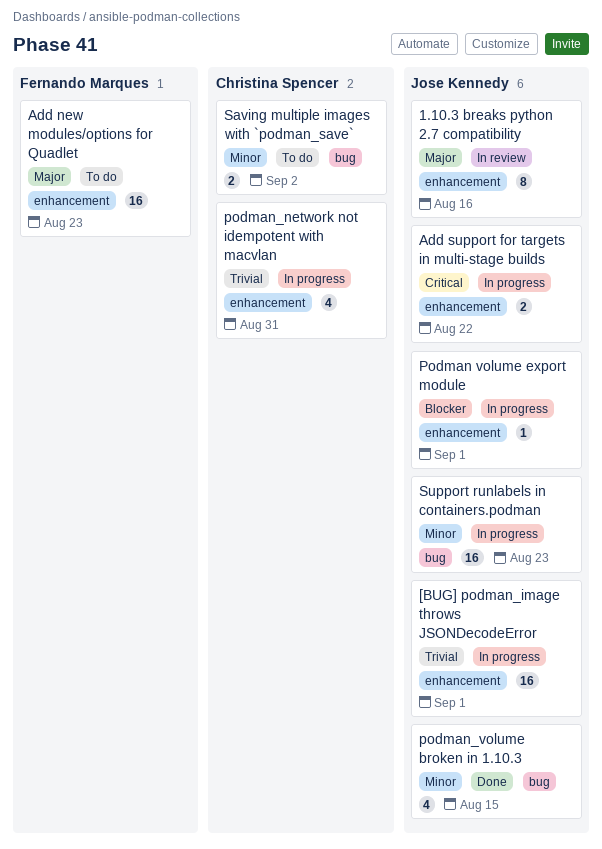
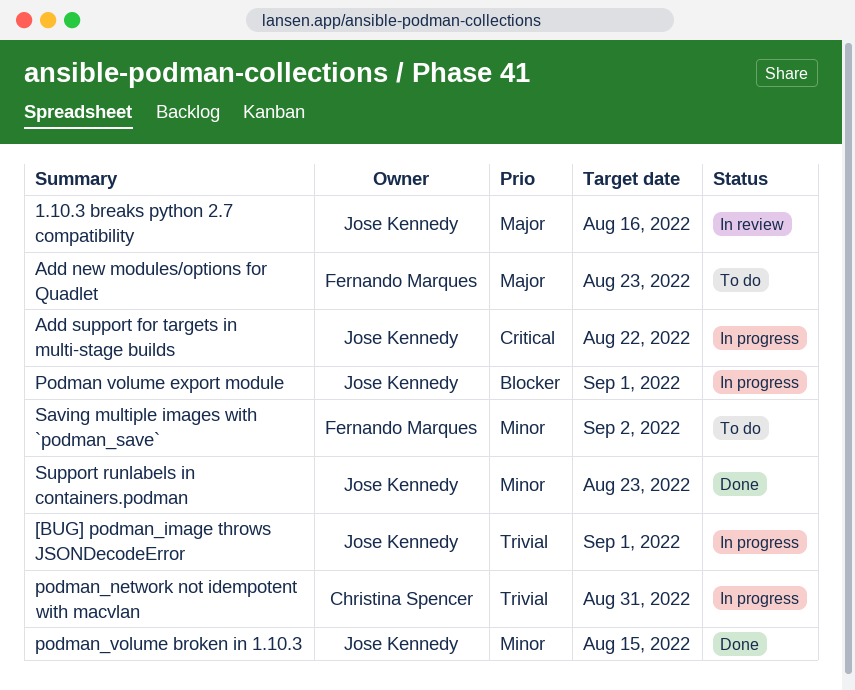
Saving multiple images with `podman_save`, owner: Christina Spencer -> Fernando Marques
Support runlabels in containers.podman, status: In progress -> Done

